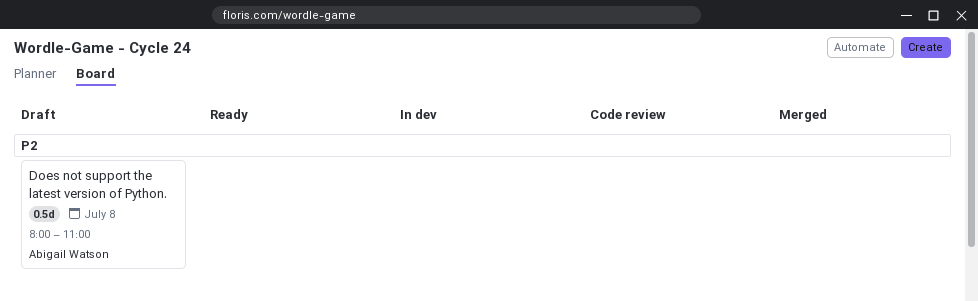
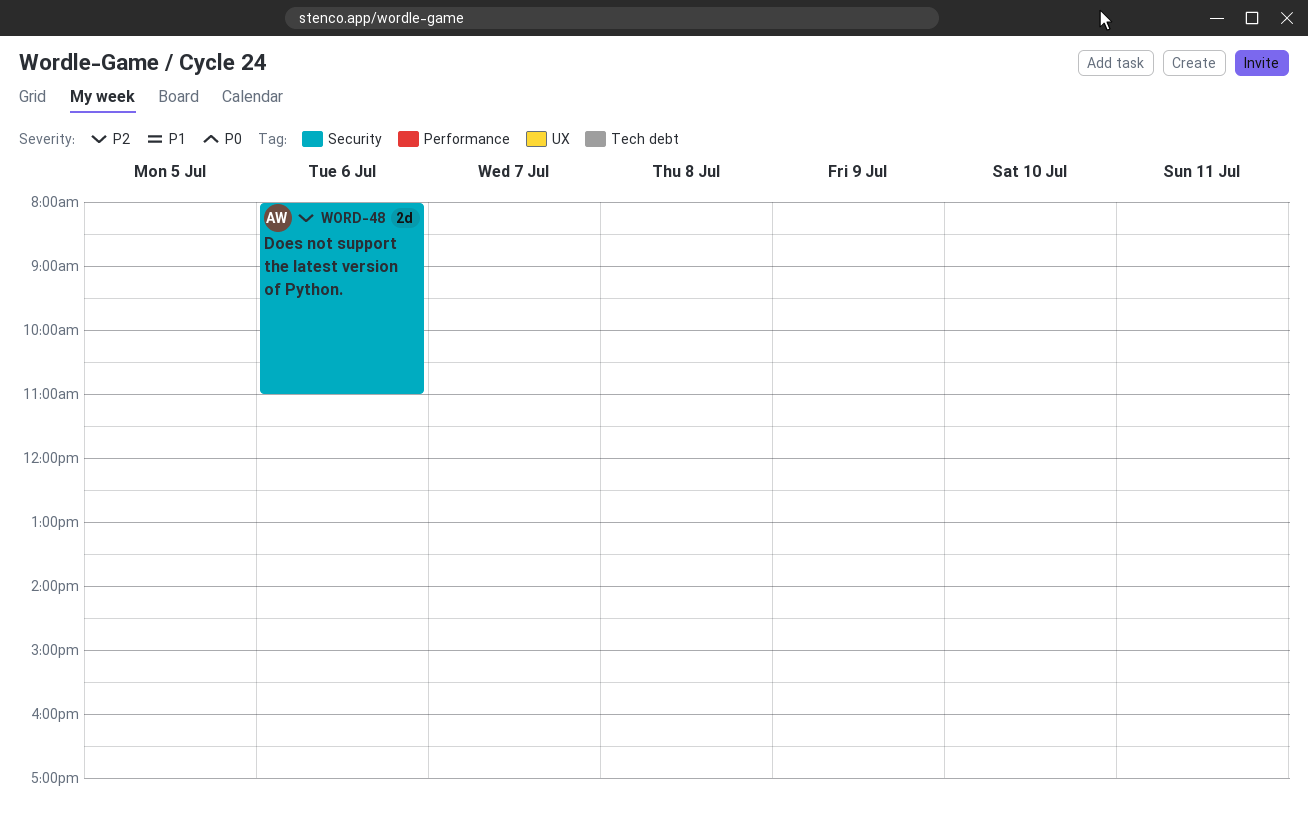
Does not support the latest version of Python., estimate: 0.5d -> 2d
Does not support the latest version of Python., day: Jul 8 -> Jul 6

